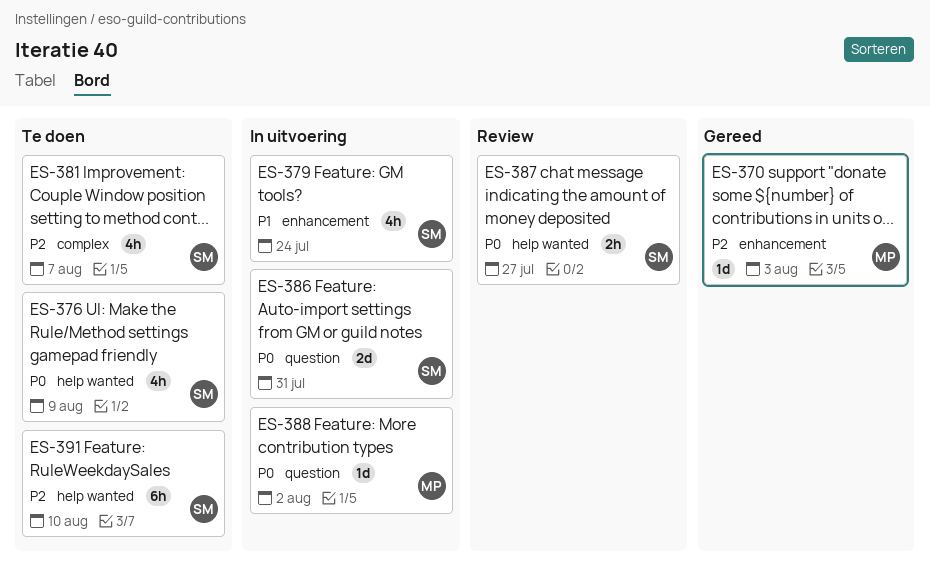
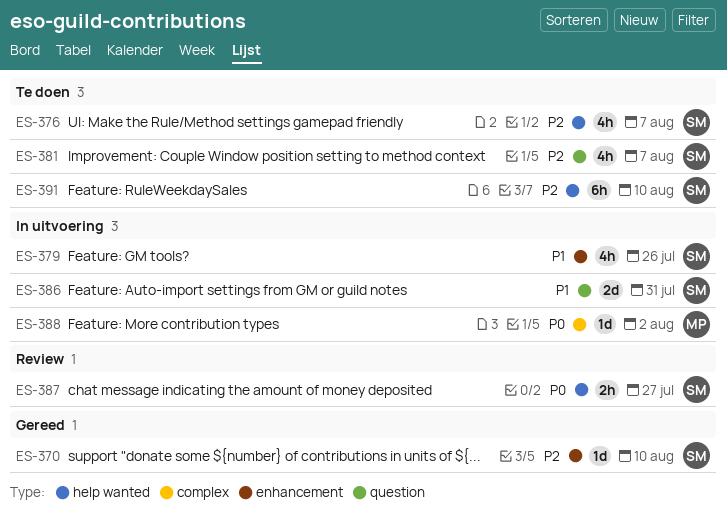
ES-370, owner: MP -> SM
ES-370, due: Aug 3 -> Aug 10
ES-376, priority: P0 -> P2
ES-376, due: Aug 9 -> Aug 7
ES-379, due: Jul 24 -> Jul 26
ES-381, label: complex -> question
ES-386, priority: P0 -> P1
ES-388, label: question -> complex

